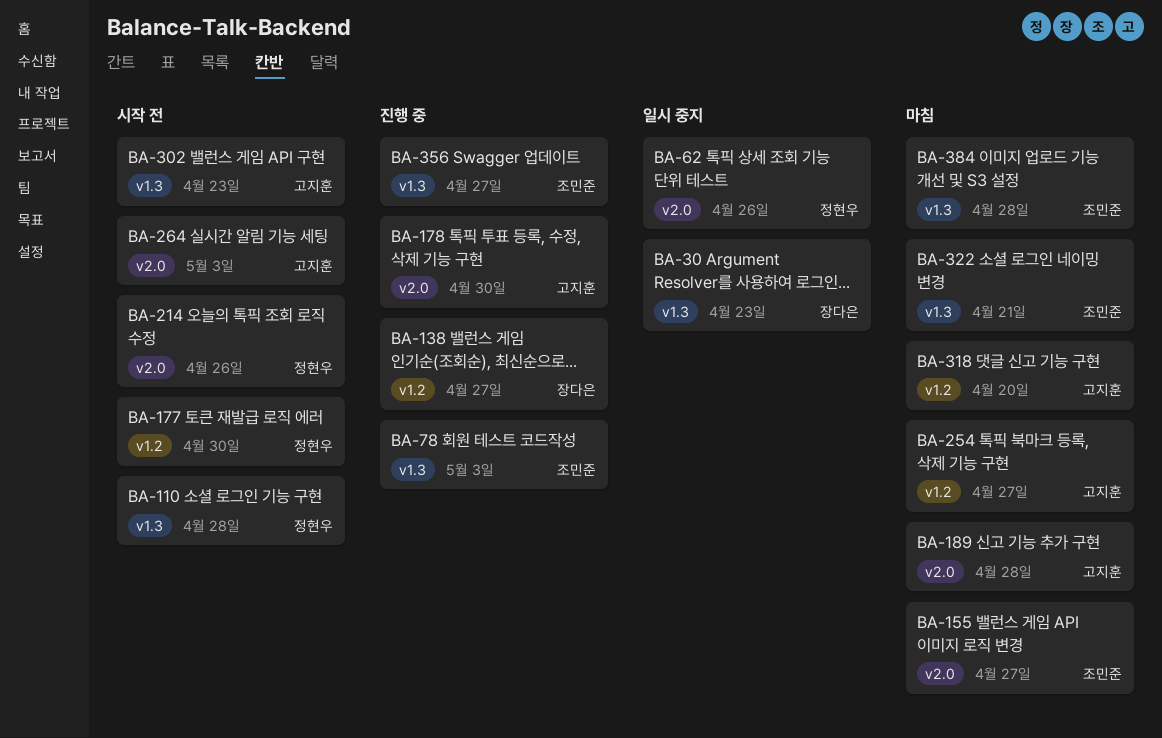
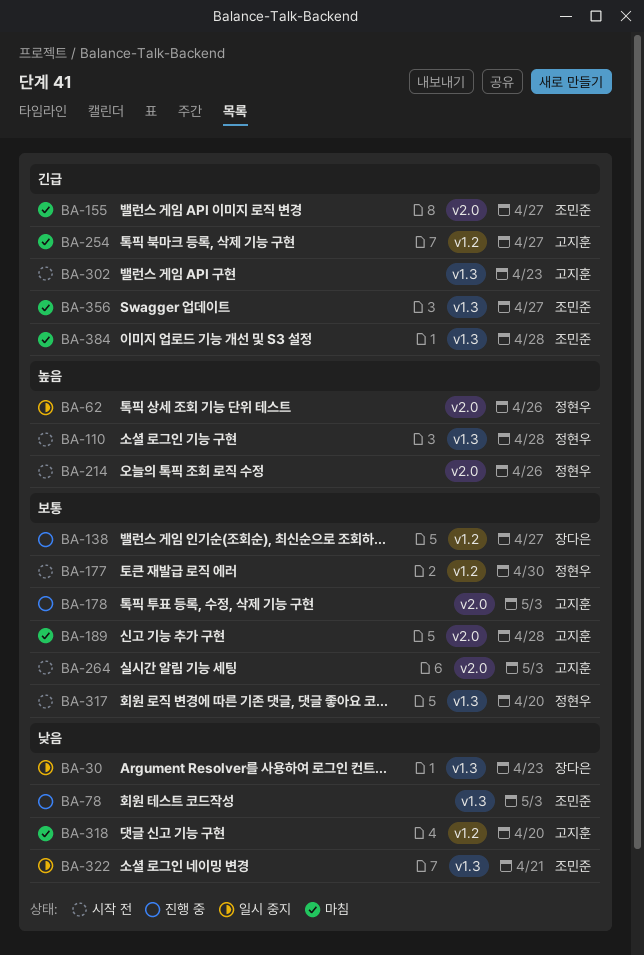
BA-178, due: Apr 30 -> May 3
BA-317: none -> present
BA-322, status: 마침 -> 일시 중지
BA-356, status: 진행 중 -> 마침

